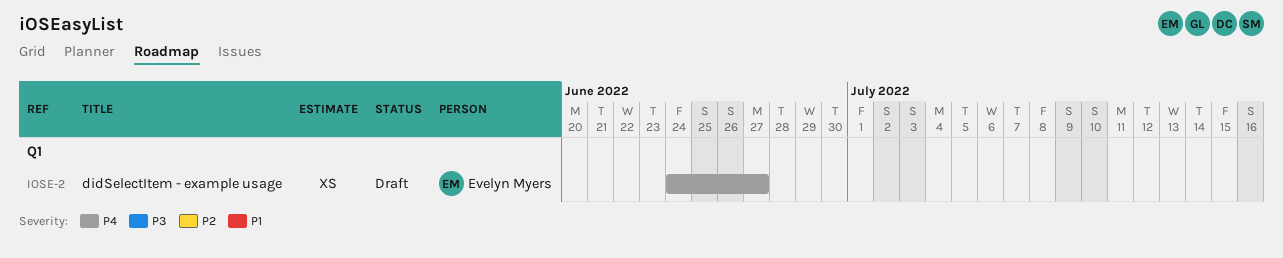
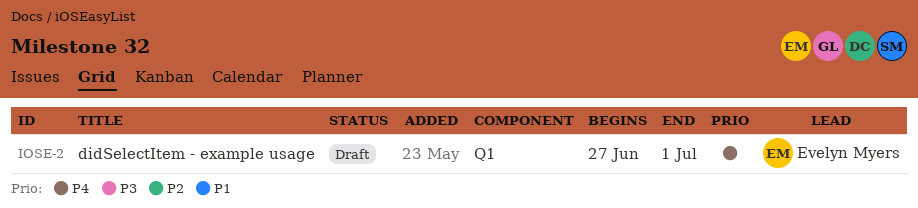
IOSE-2, start: Jun 24 -> Jun 27
IOSE-2, due: Jun 27 -> Jul 1

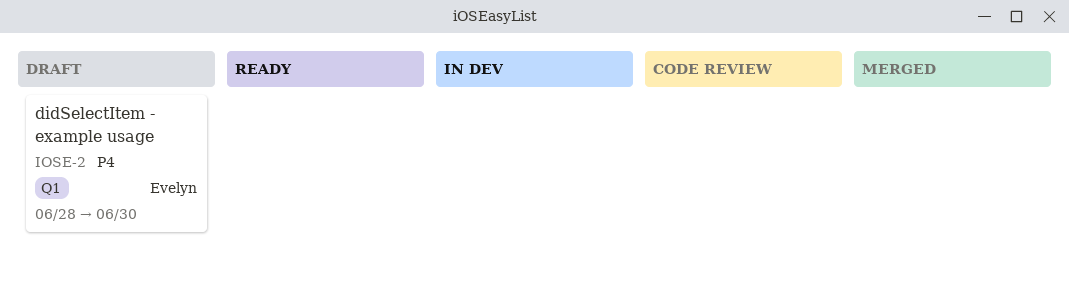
IOSE-2, start: Jun 27 -> Jun 28
IOSE-2, due: Jul 1 -> Jun 30

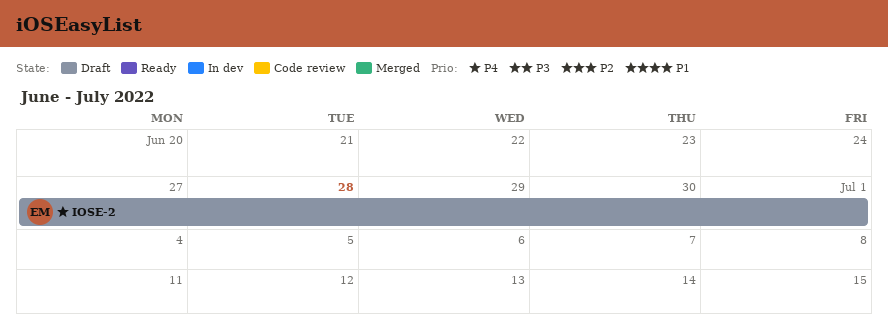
IOSE-2, start: Jun 28 -> Jun 27
IOSE-2, due: Jun 30 -> Jul 1

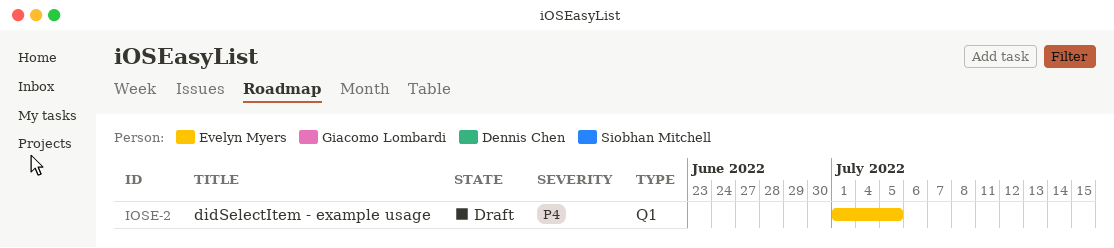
IOSE-2, start: Jun 27 -> Jul 1
IOSE-2, due: Jul 1 -> Jul 5

